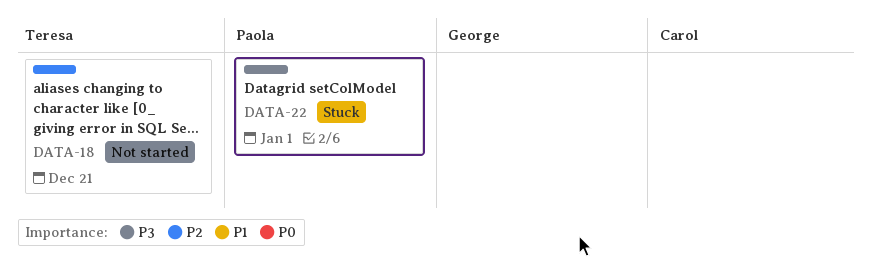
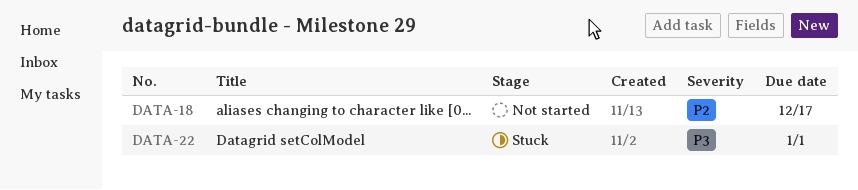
DATA-18, due: Dec 21 -> Dec 17

